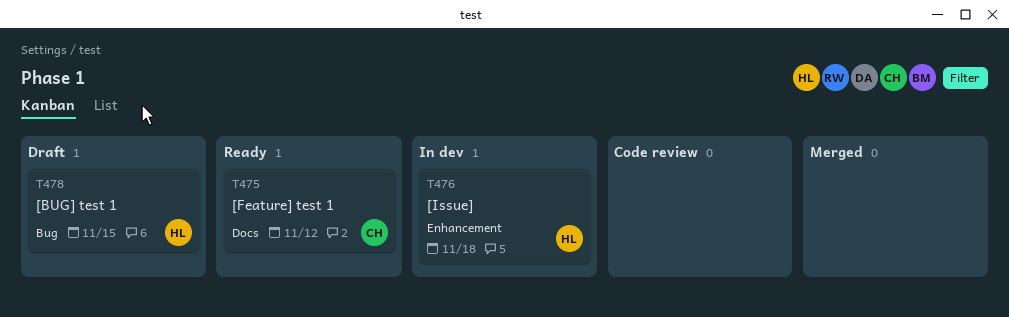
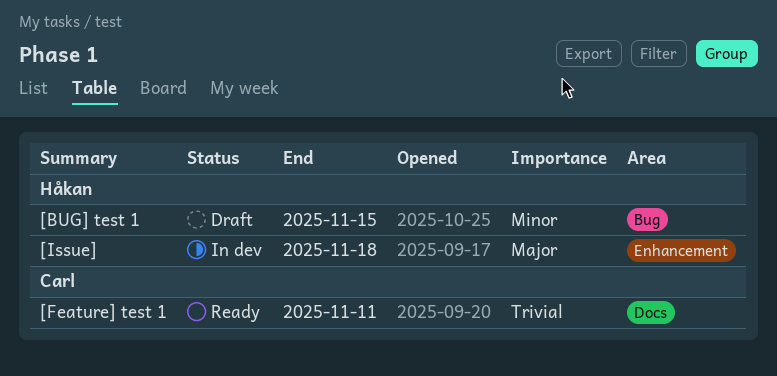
[Feature] test 1, due: Nov 12 -> Nov 11

